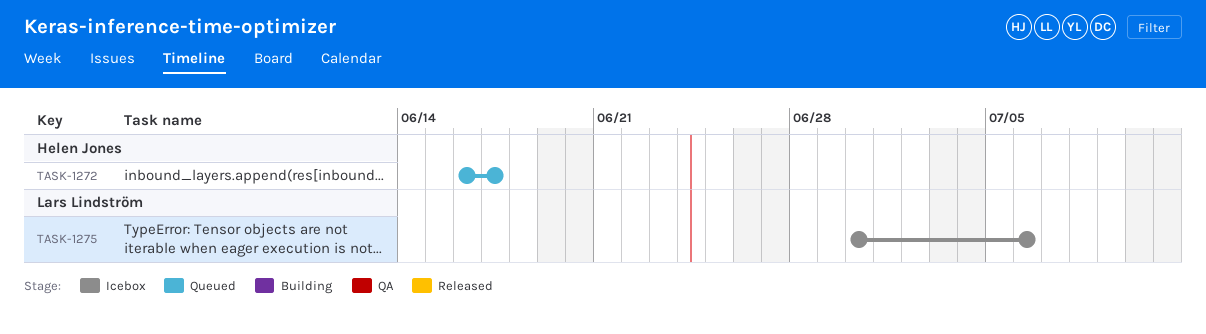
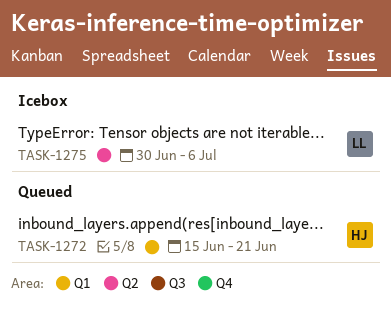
TASK-1272, start: Jun 16 -> Jun 15
TASK-1272, due: Jun 17 -> Jun 21

